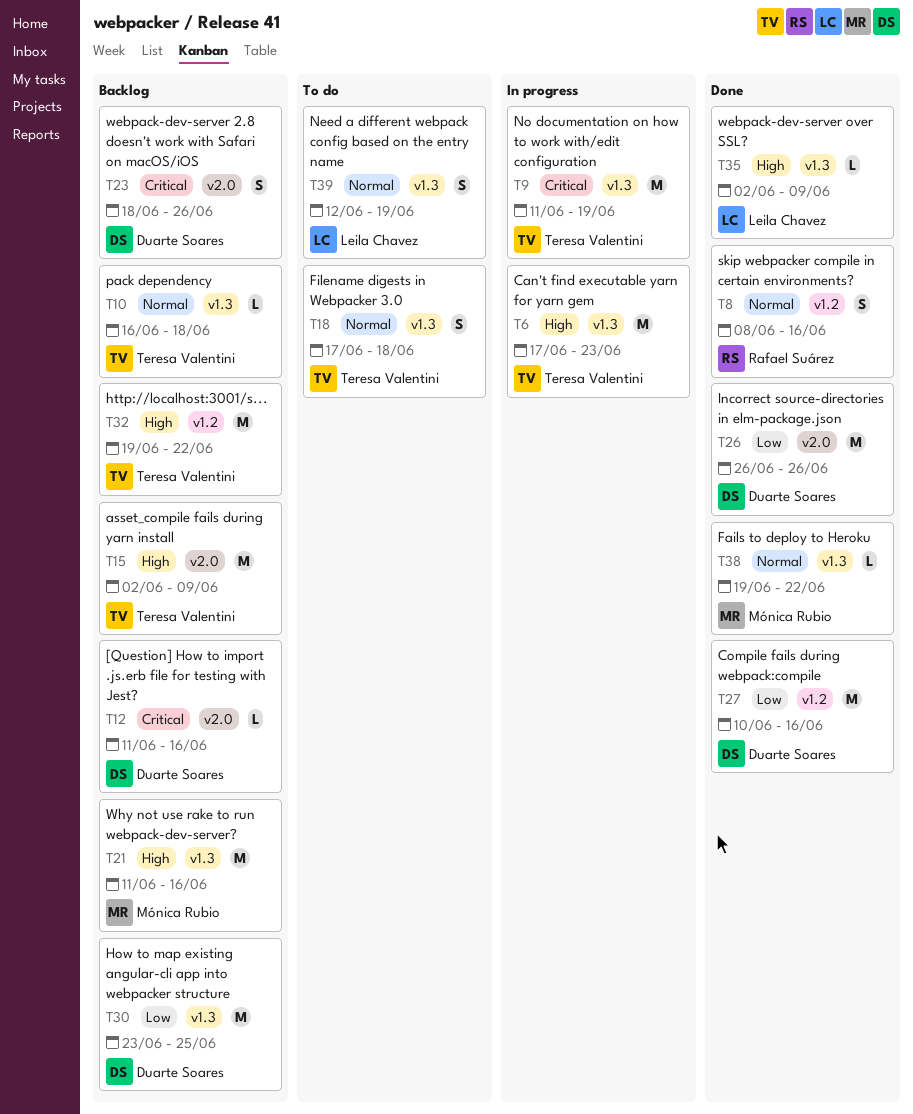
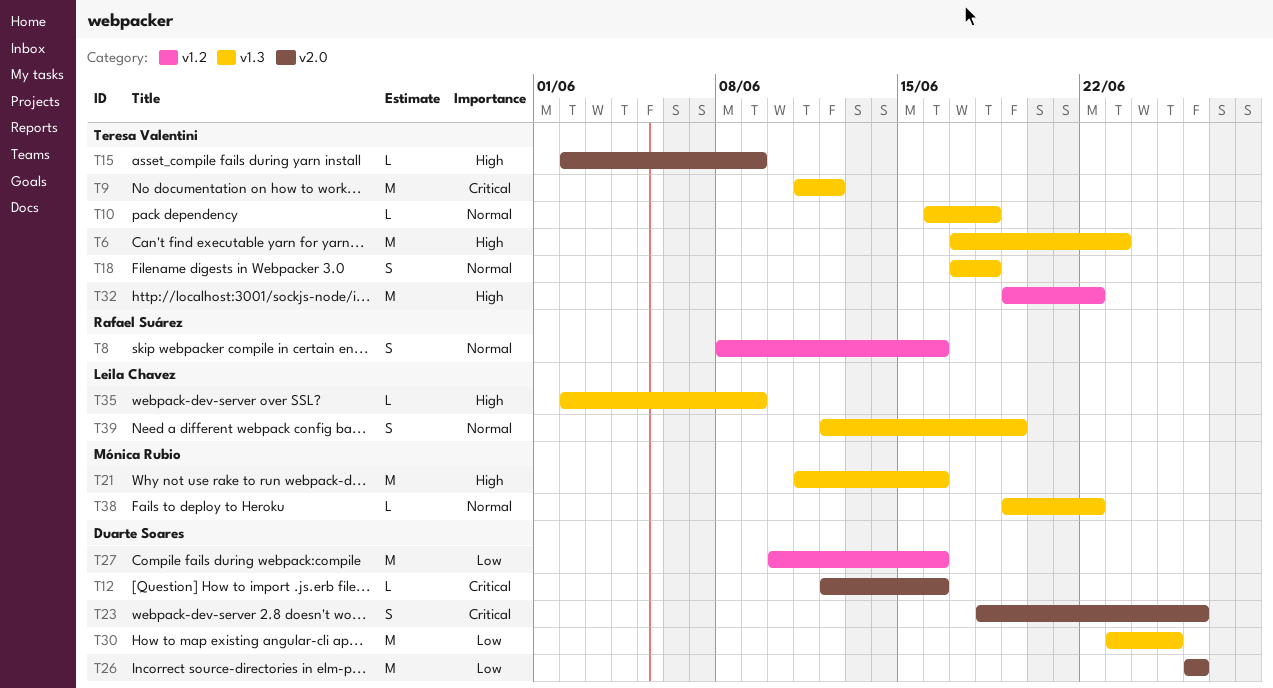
T9, due: Jun 19 -> Jun 12
T12, start: Jun 11 -> Jun 12
T15, estimate: M -> L

